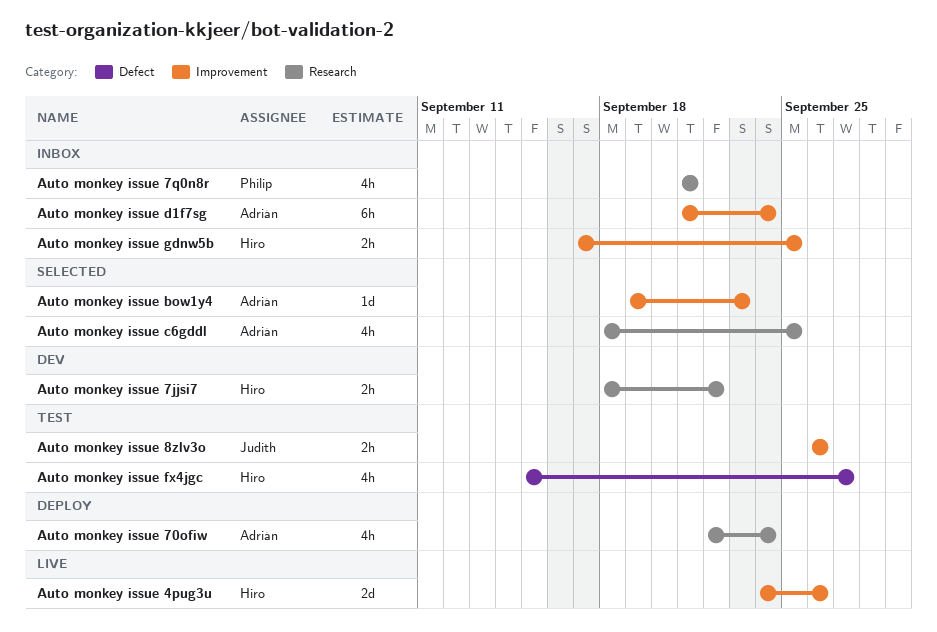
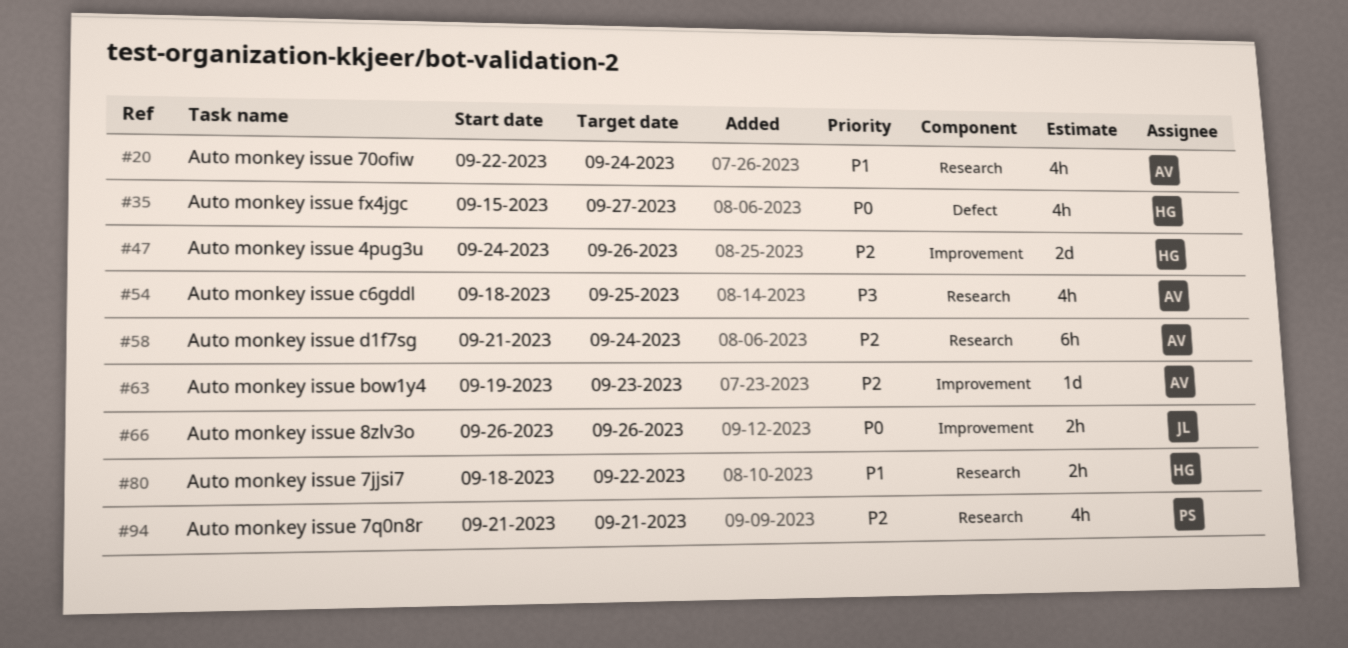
Auto monkey issue d1f7sg, label: Improvement -> Research
Auto monkey issue gdnw5b: present -> none

